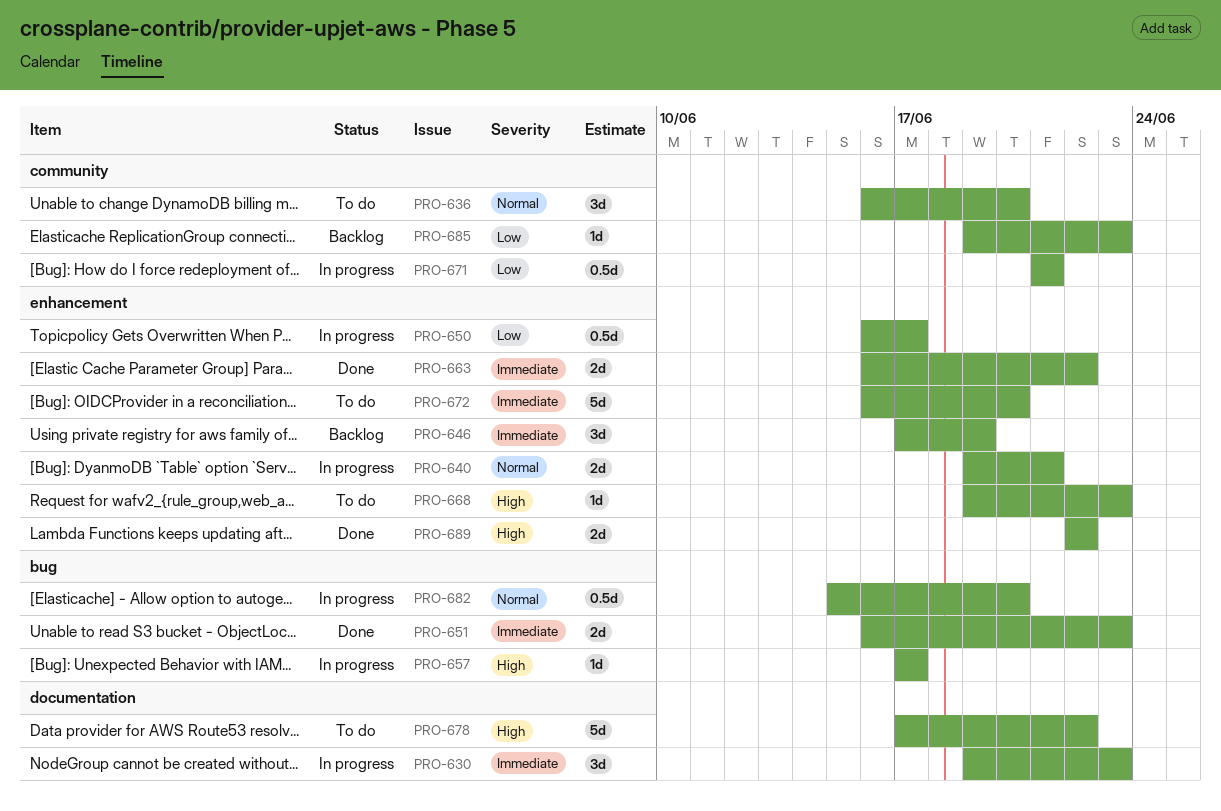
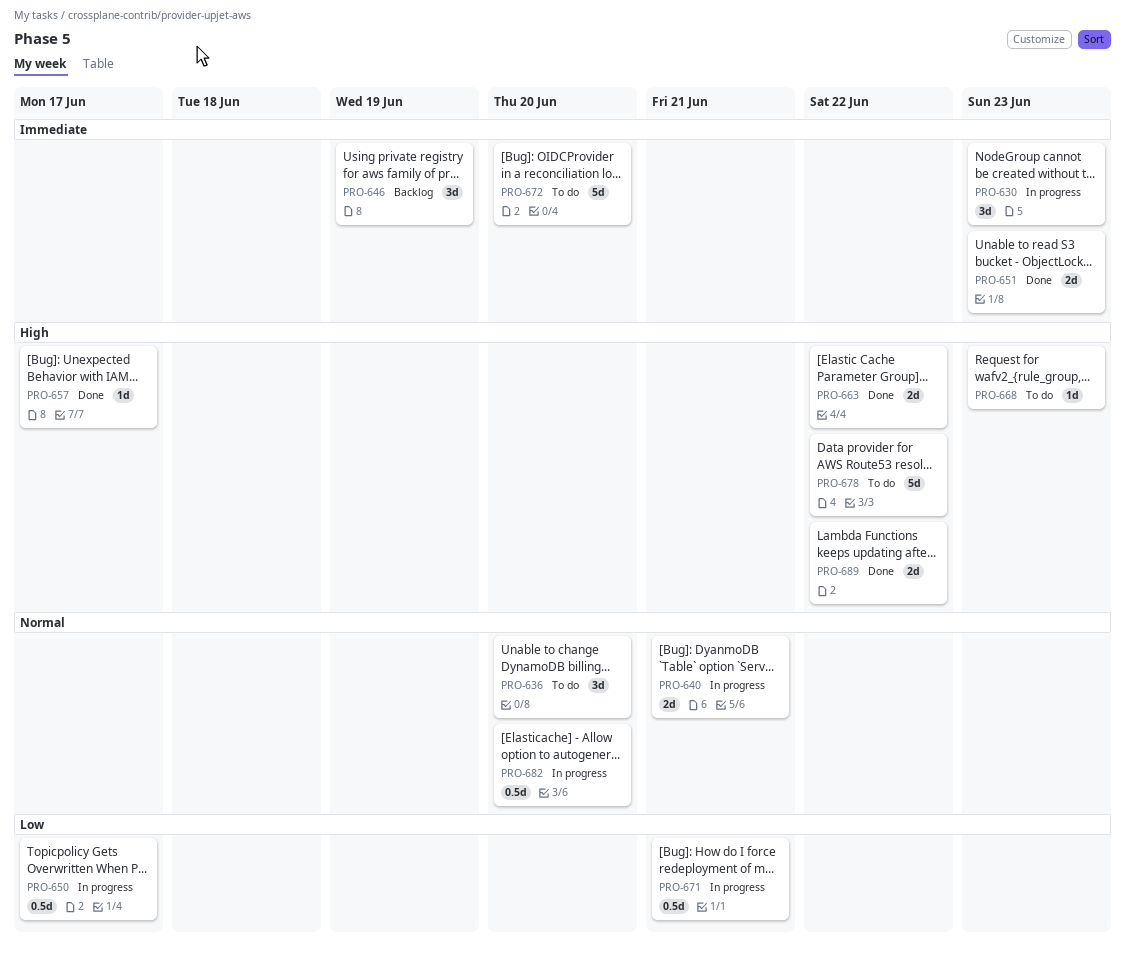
PRO-657, status: In progress -> Done
PRO-663, priority: Immediate -> High
PRO-685: present -> none

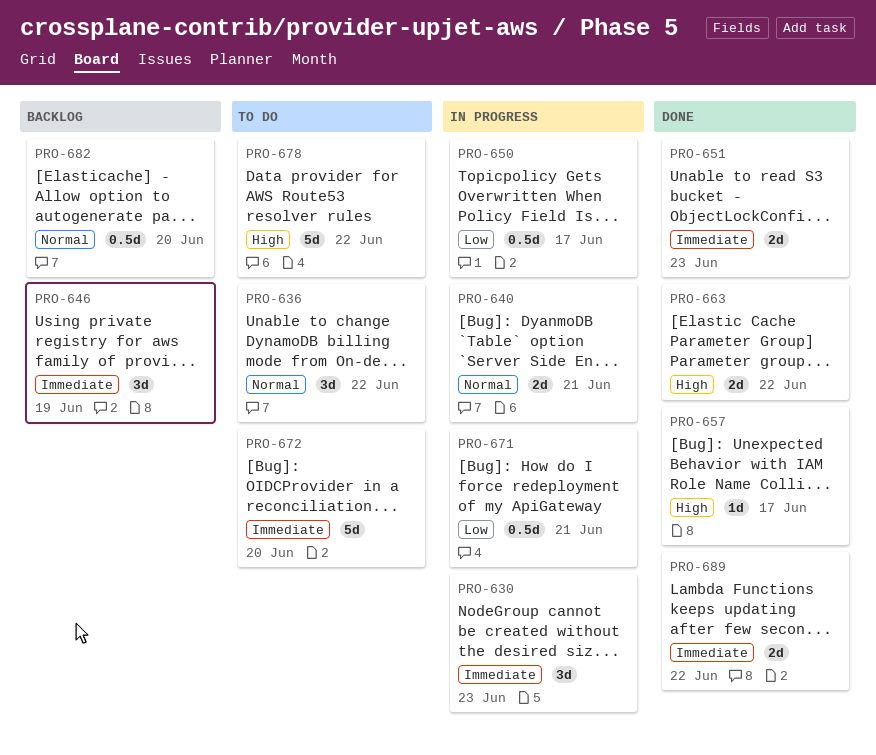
PRO-636, due: Jun 20 -> Jun 22
PRO-668: present -> none
PRO-682, status: In progress -> Backlog
PRO-689, priority: High -> Immediate

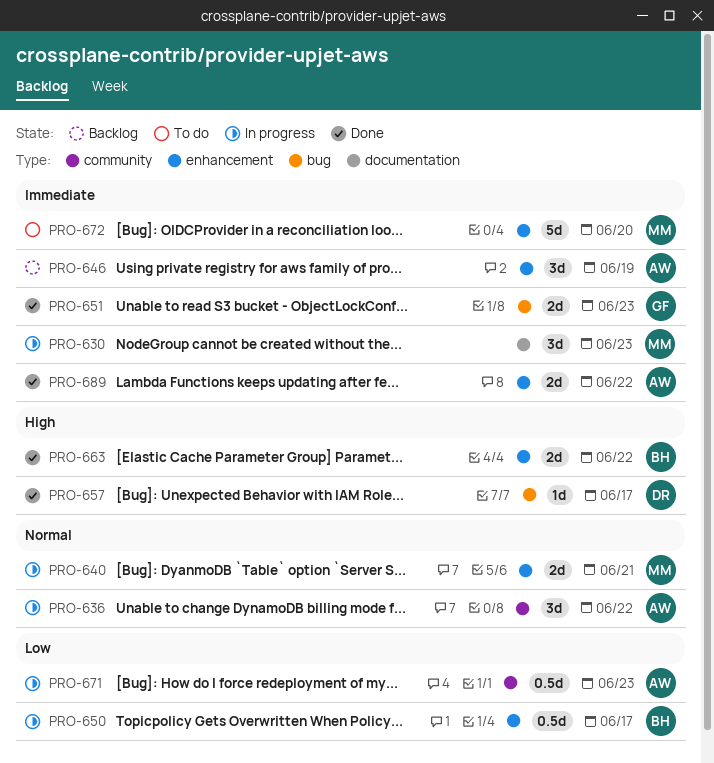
PRO-636, status: To do -> In progress
PRO-671, due: Jun 21 -> Jun 23
PRO-678: present -> none
PRO-682: present -> none

